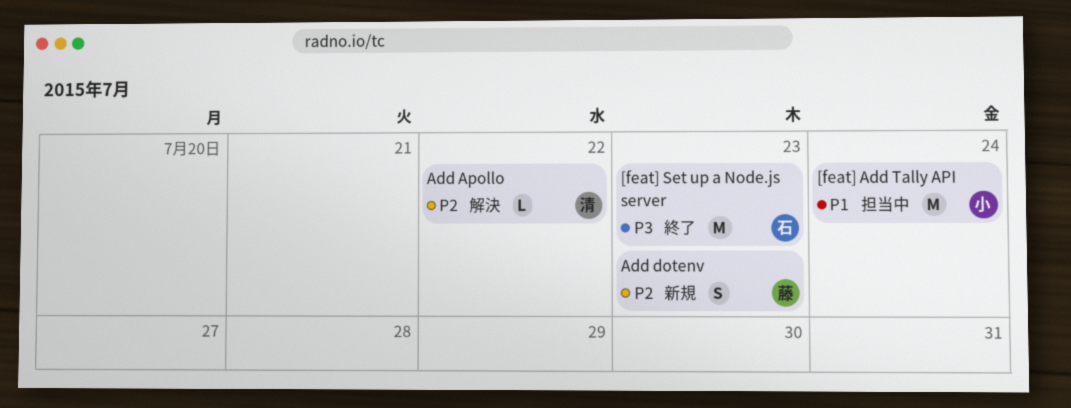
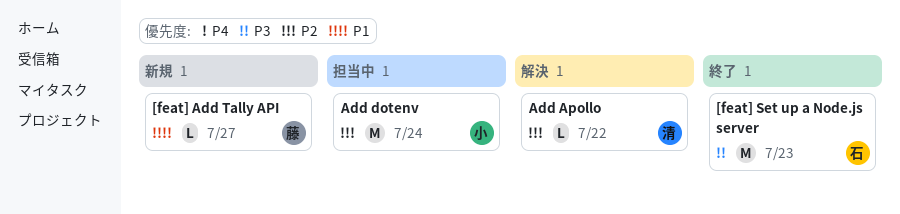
[feat] Add Tally API, status: 担当中 -> 新規
[feat] Add Tally API, owner: 小 -> 藤
[feat] Add Tally API, estimate: M -> L
[feat] Add Tally API, due: Jul 24 -> Jul 27
Add dotenv, status: 新規 -> 担当中
Add dotenv, owner: 藤 -> 小
Add dotenv, estimate: S -> M
Add dotenv, due: Jul 23 -> Jul 24

